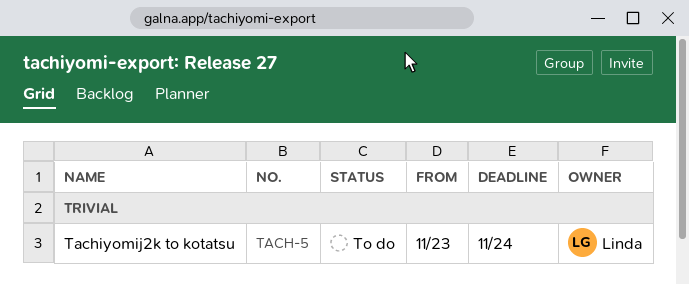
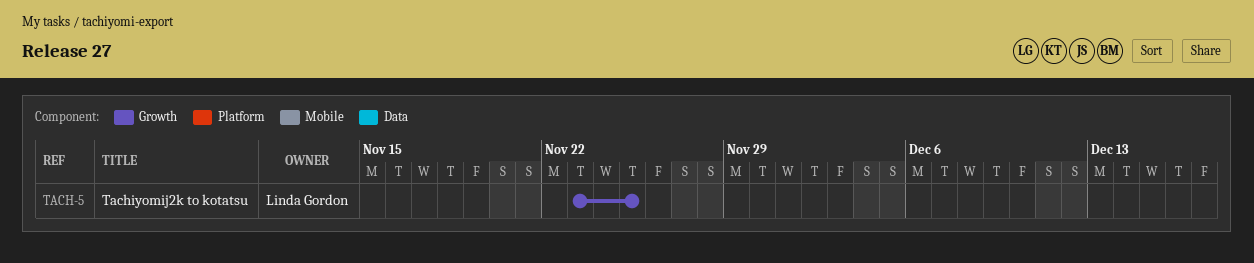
TACH-5, due: Nov 24 -> Nov 25

